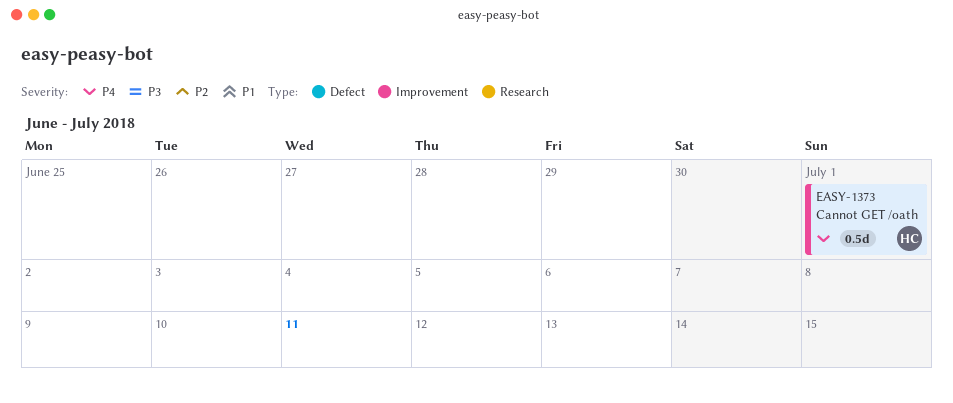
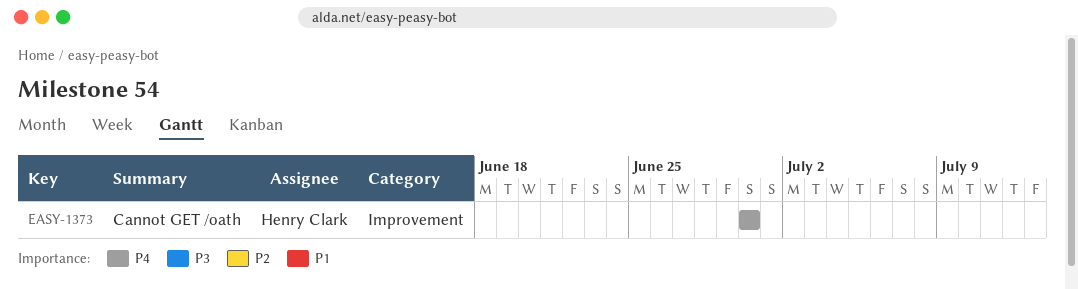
EASY-1373, due: Jul 1 -> Jun 30

